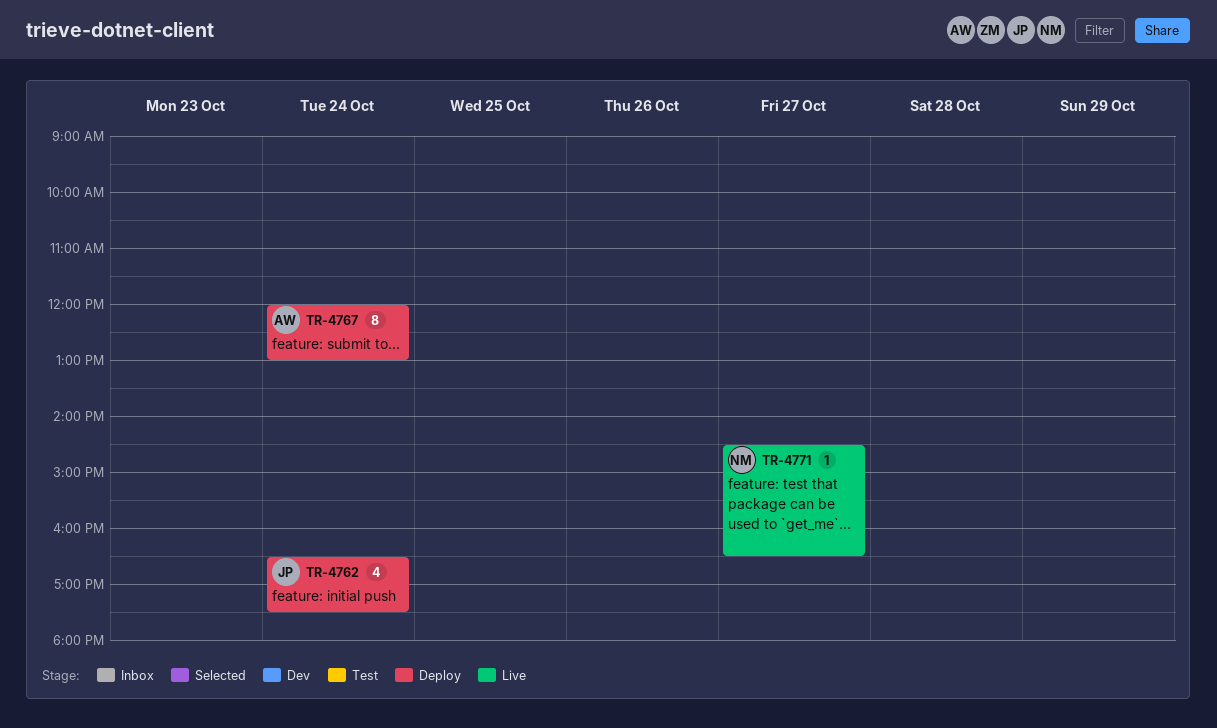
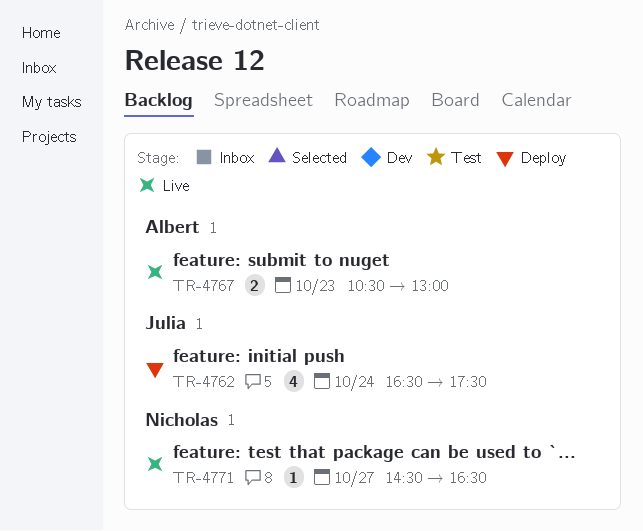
TR-4767, status: Deploy -> Live
TR-4767, estimate: 8 -> 2
TR-4767, day: Oct 24 -> Oct 23
TR-4767, begins: 12:00 -> 10:30

